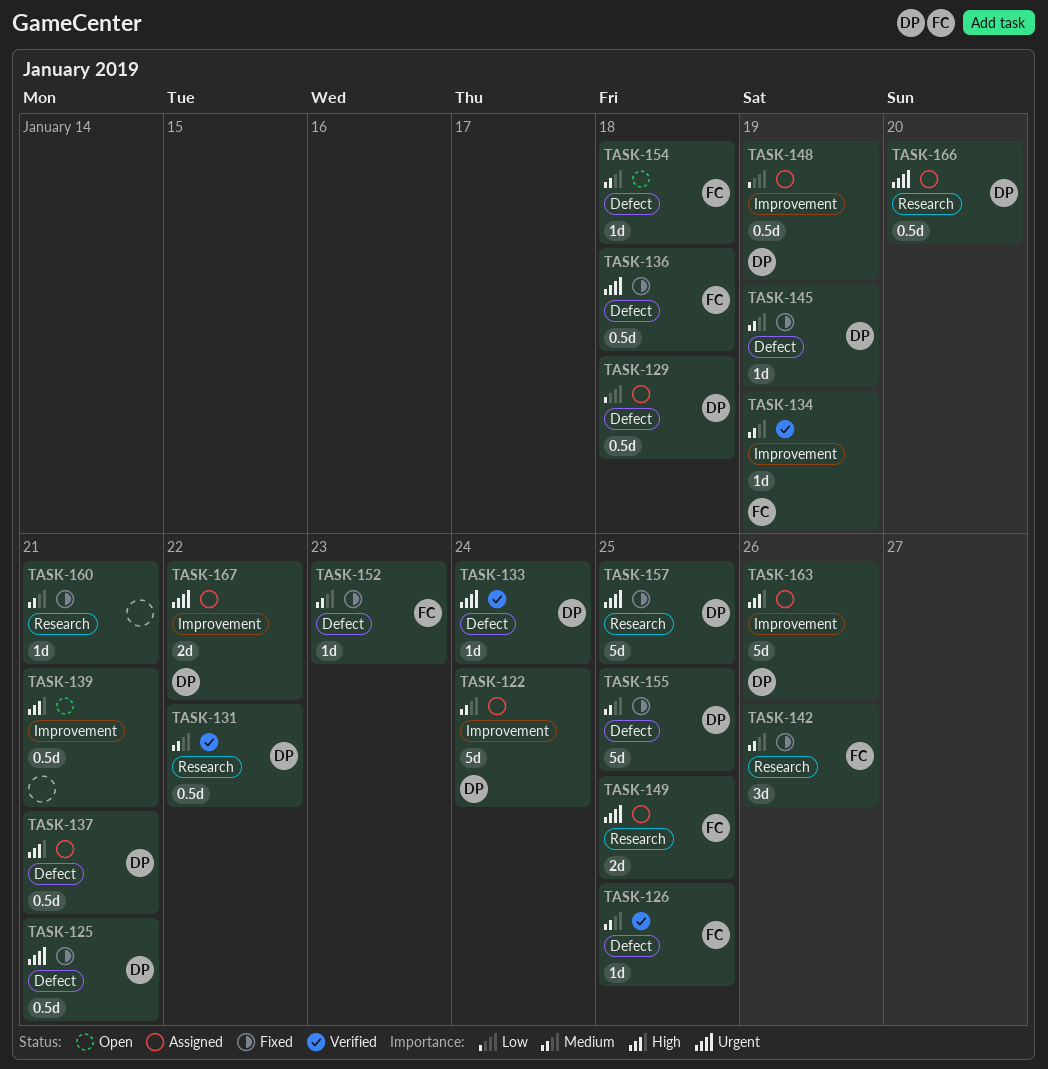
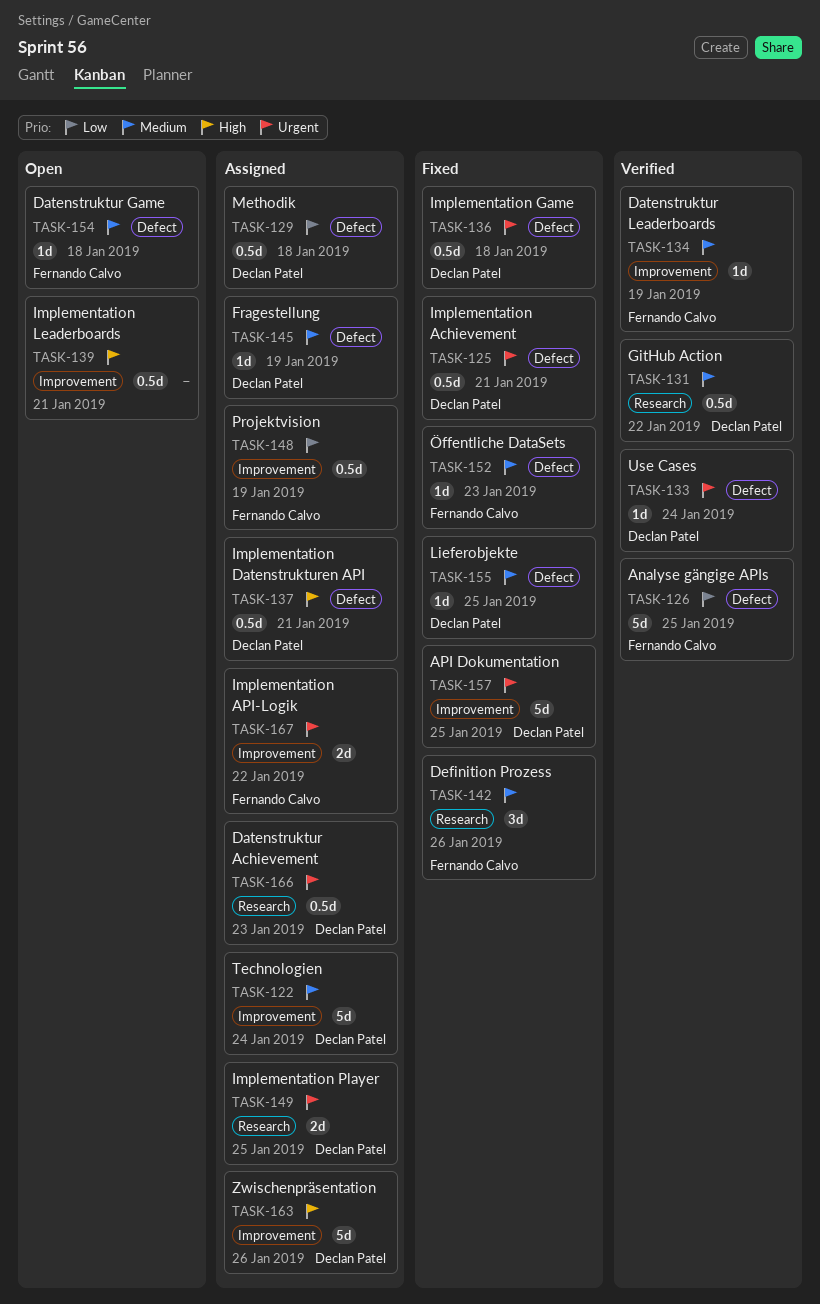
TASK-126, priority: Medium -> Low
TASK-126, estimate: 1d -> 5d
TASK-136, owner: Fernando Calvo -> Declan Patel
TASK-145, status: Fixed -> Assigned
TASK-148, owner: Declan Patel -> Fernando Calvo
TASK-149, owner: Fernando Calvo -> Declan Patel
TASK-155, estimate: 5d -> 1d
TASK-157, label: Research -> Improvement
TASK-160: present -> none
TASK-166, due: Jan 20 -> Jan 23
TASK-167, owner: Declan Patel -> Fernando Calvo

